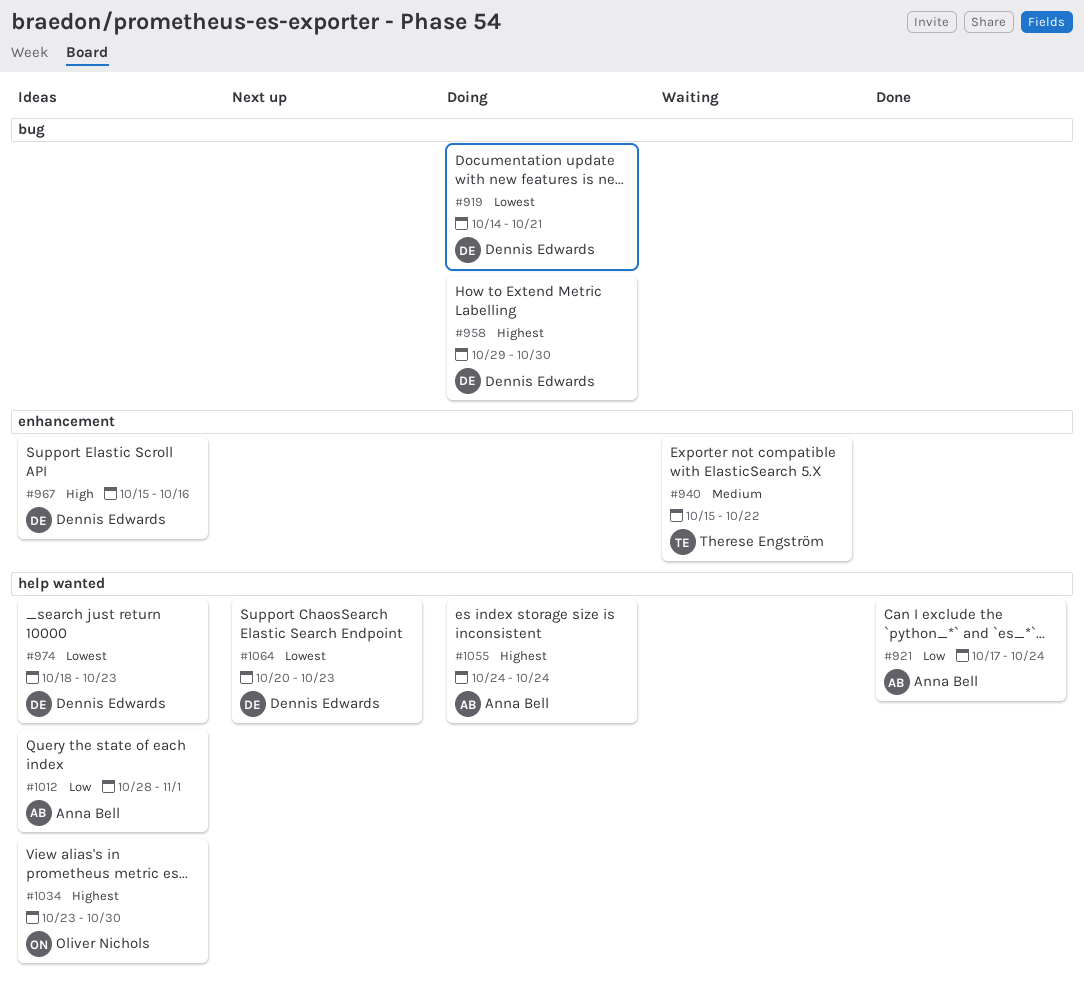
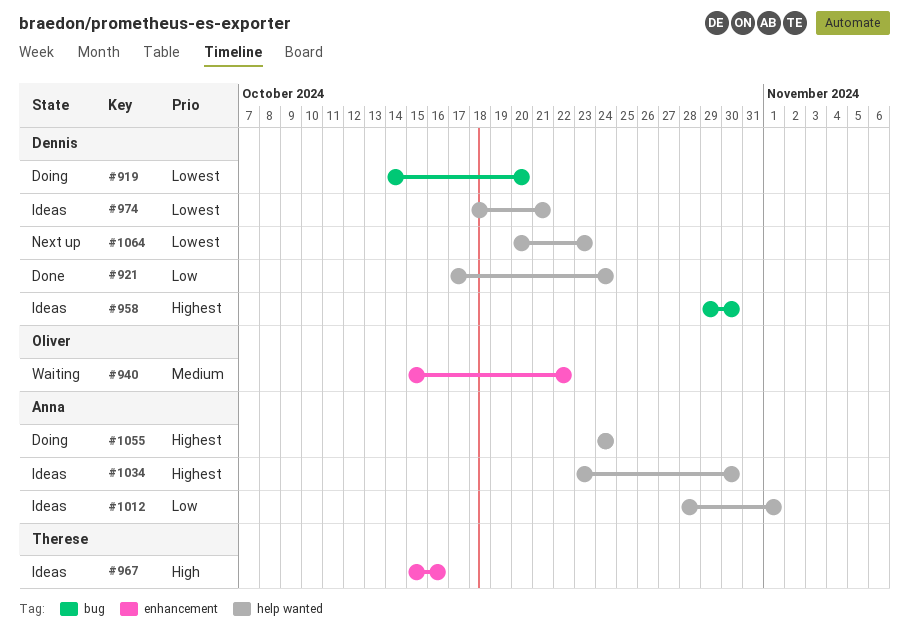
#919, due: Oct 21 -> Oct 20
#921, owner: Anna Bell -> Dennis Edwards
#940, owner: Therese Engström -> Oliver Nichols
#958, status: Doing -> Ideas
#967, owner: Dennis Edwards -> Therese Engström
#974, due: Oct 23 -> Oct 21
#1034, owner: Oliver Nichols -> Anna Bell

